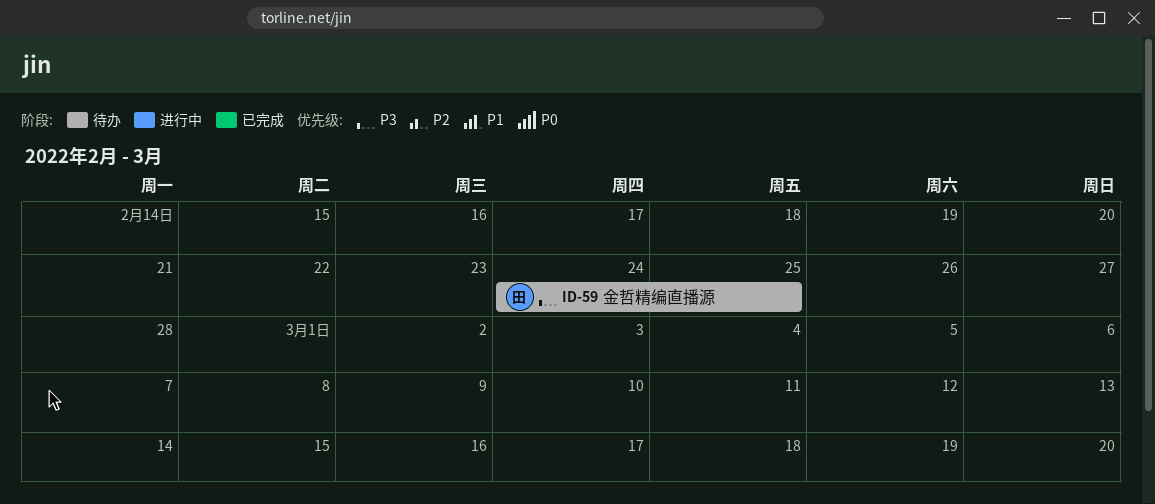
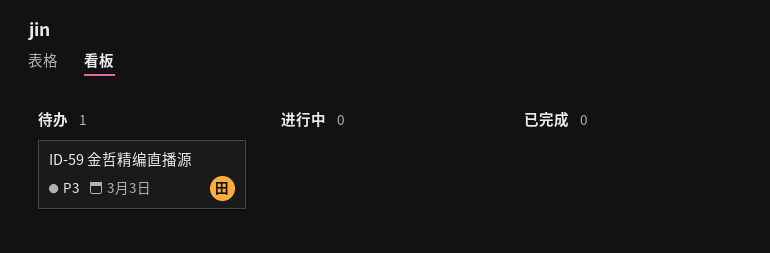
ID-59, due: Feb 25 -> Mar 3

